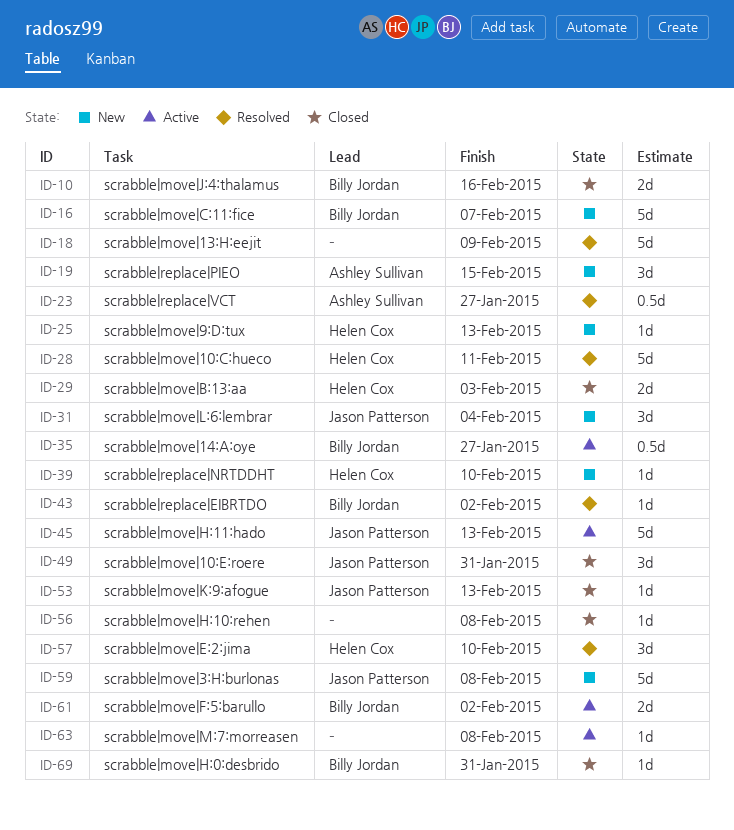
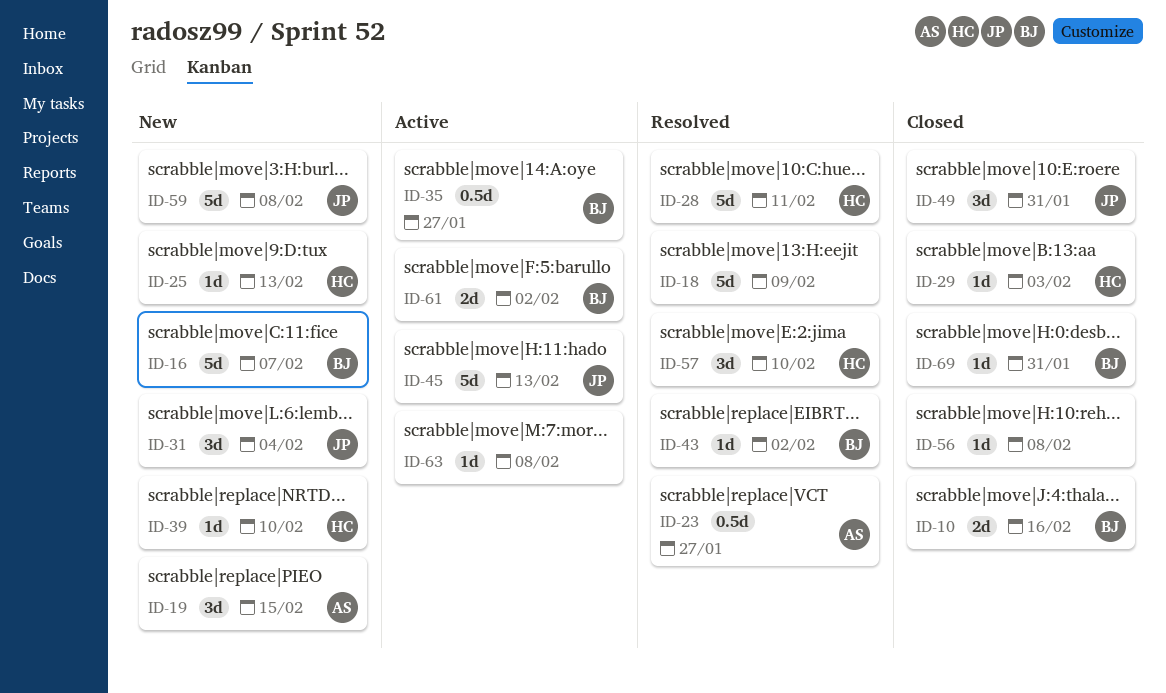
ID-29, estimate: 2d -> 1d
ID-53: present -> none

